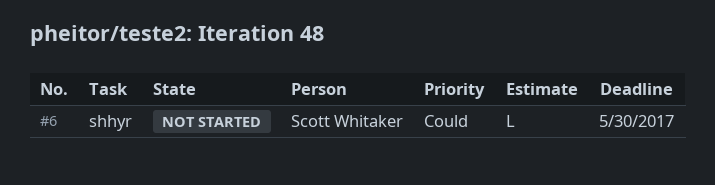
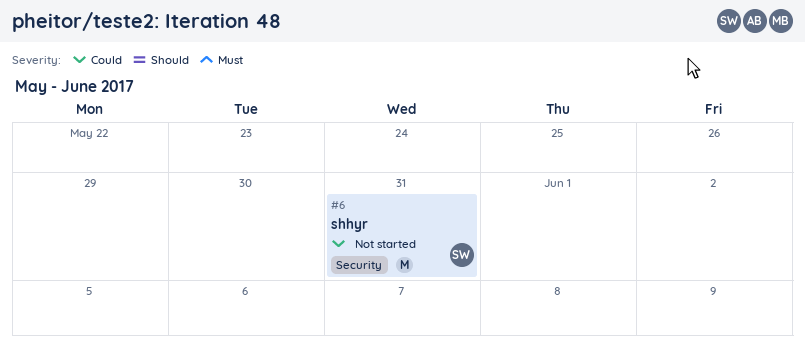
#6, estimate: L -> M
#6, due: May 30 -> May 31

